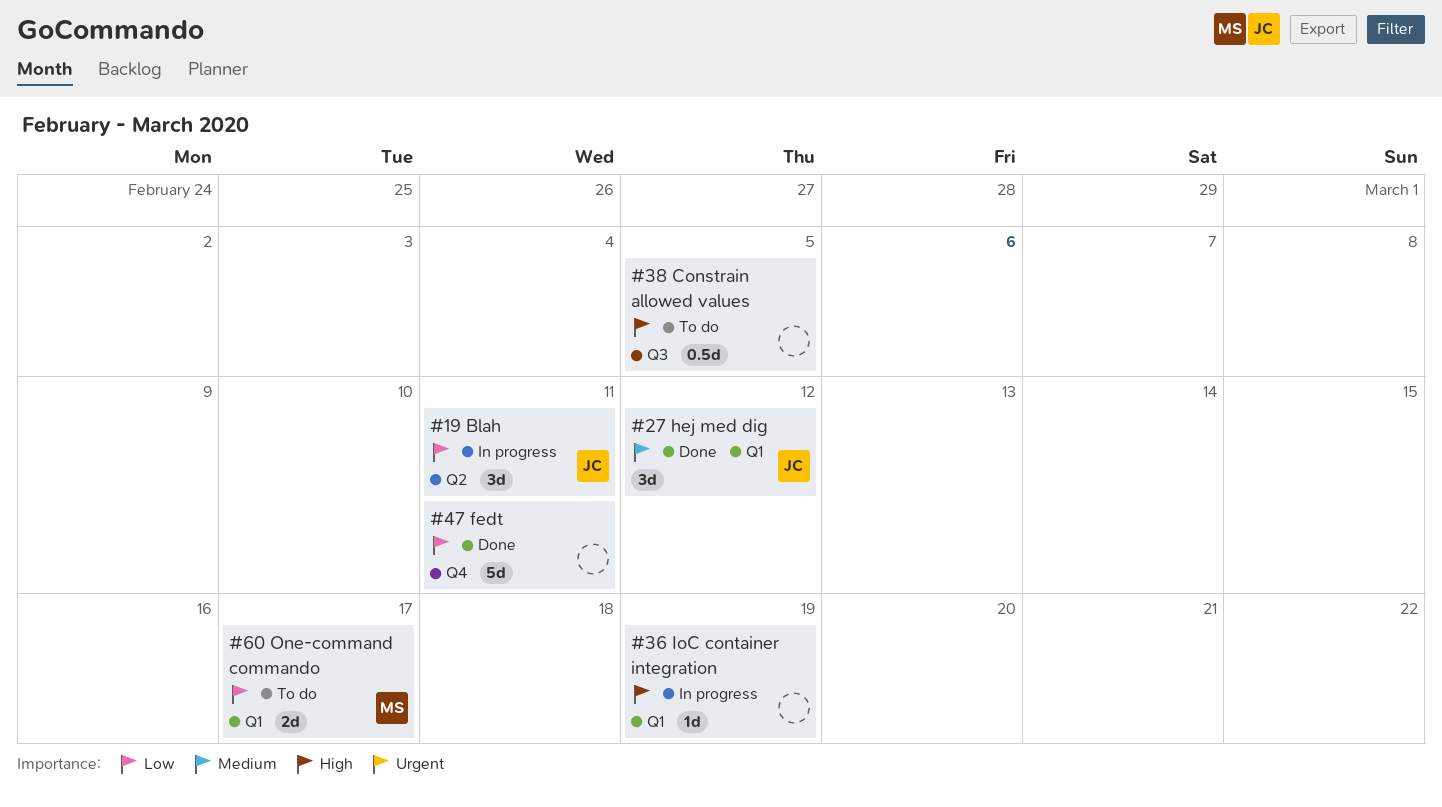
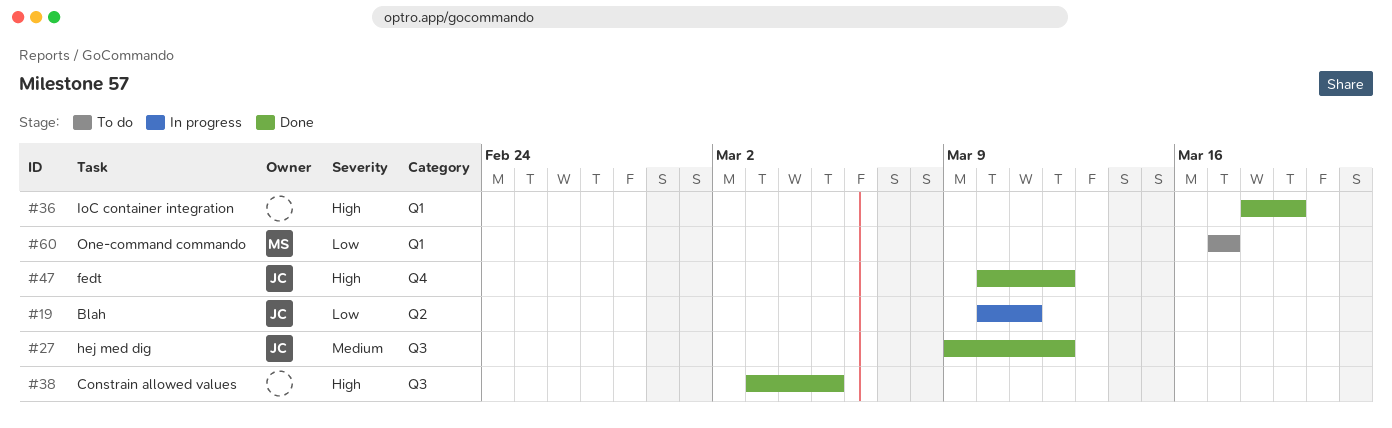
#27, label: Q1 -> Q3
#36, status: In progress -> Done
#38, status: To do -> Done
#47, owner: none -> JC
#47, priority: Low -> High
#47, due: Mar 11 -> Mar 12

